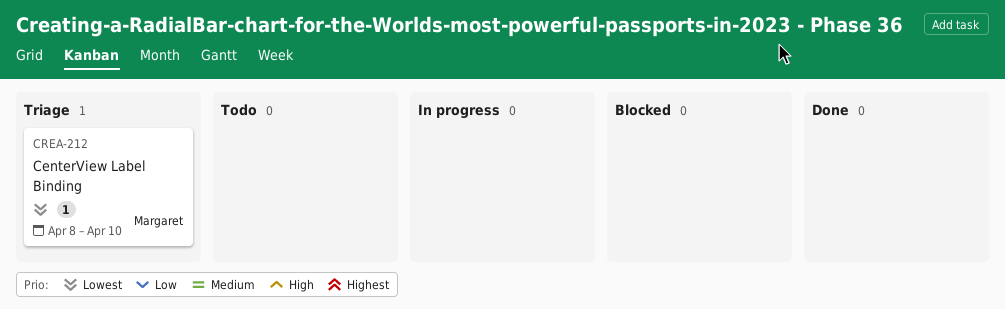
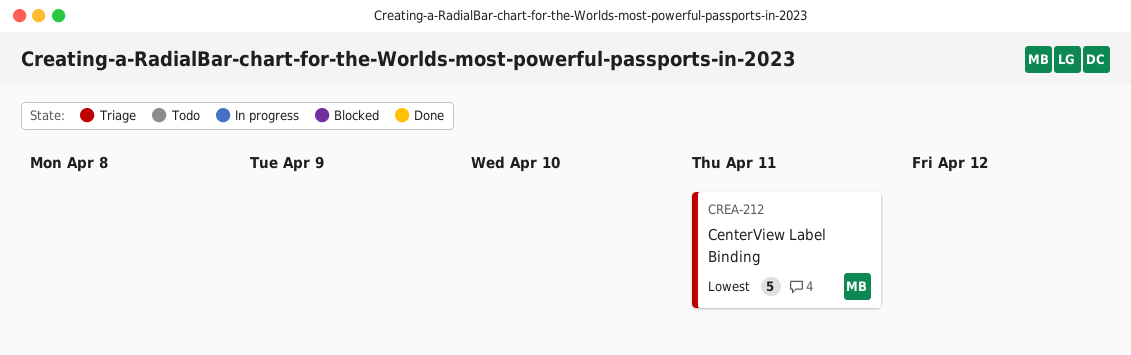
CREA-212, estimate: 1 -> 5
CREA-212, due: Apr 10 -> Apr 11

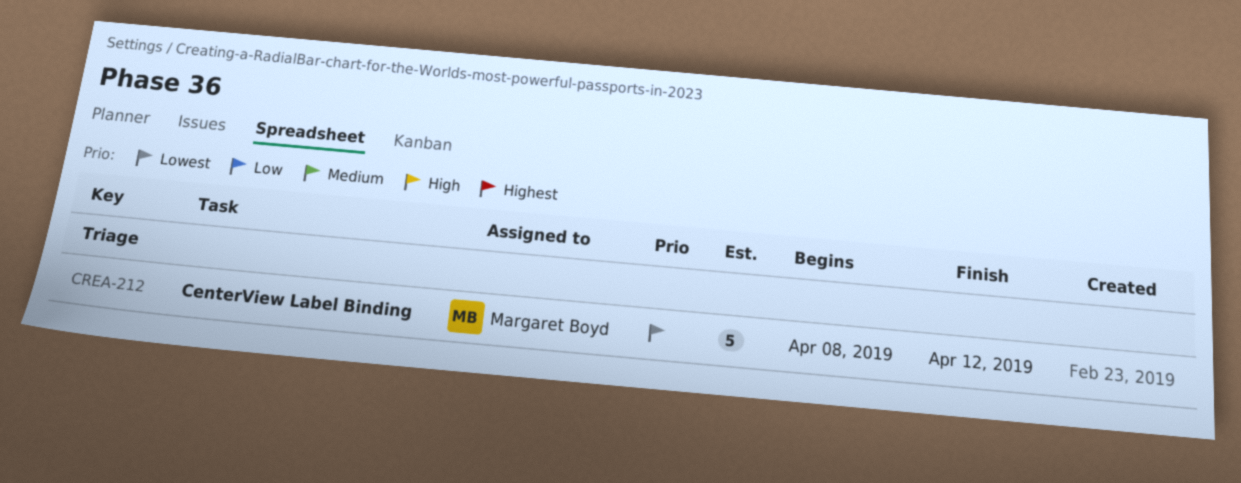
CREA-212, due: Apr 11 -> Apr 12

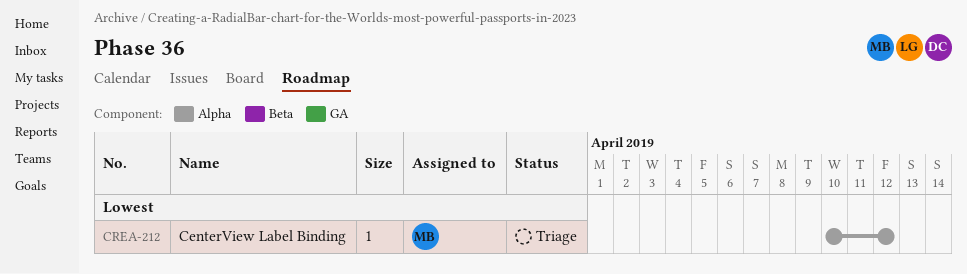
CREA-212, estimate: 5 -> 1
CREA-212, start: Apr 8 -> Apr 10

